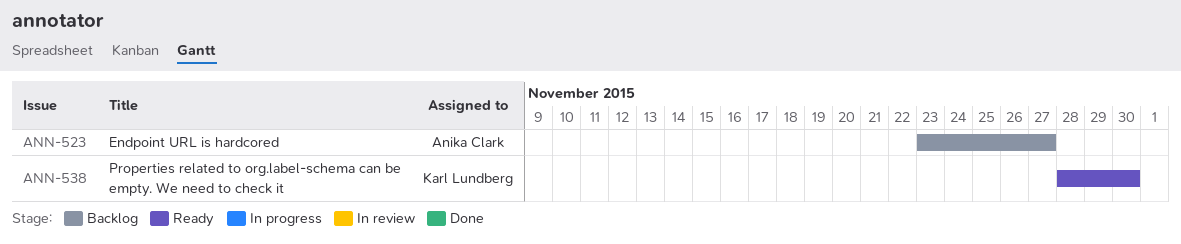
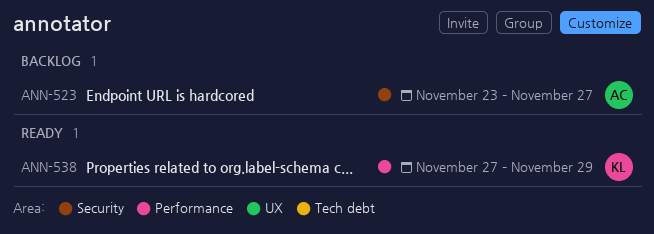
ANN-538, start: Nov 28 -> Nov 27
ANN-538, due: Nov 30 -> Nov 29

